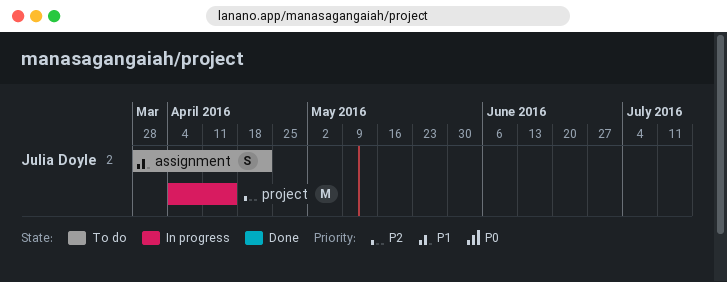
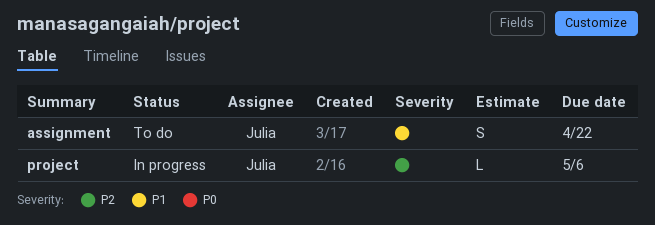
project, estimate: M -> L
project, due: Apr 15 -> May 6

